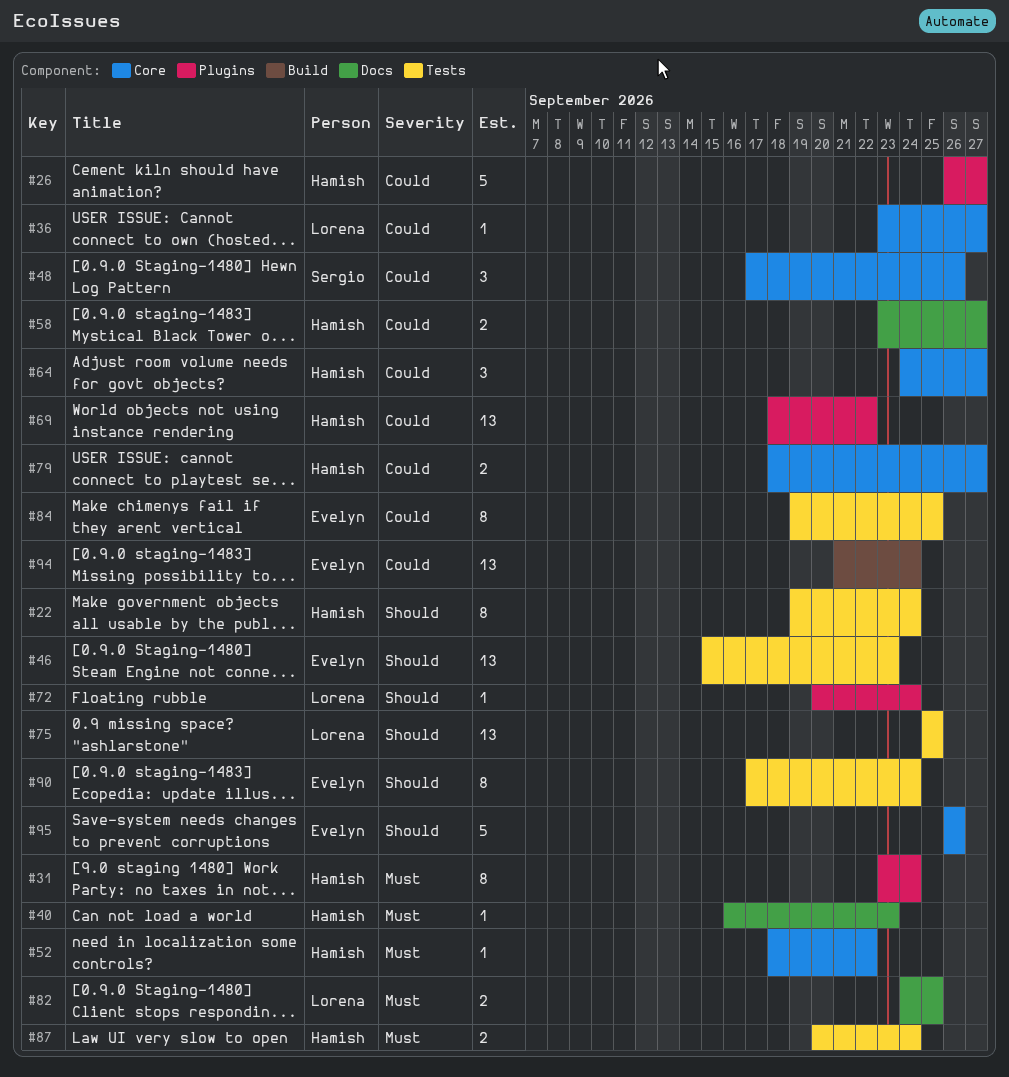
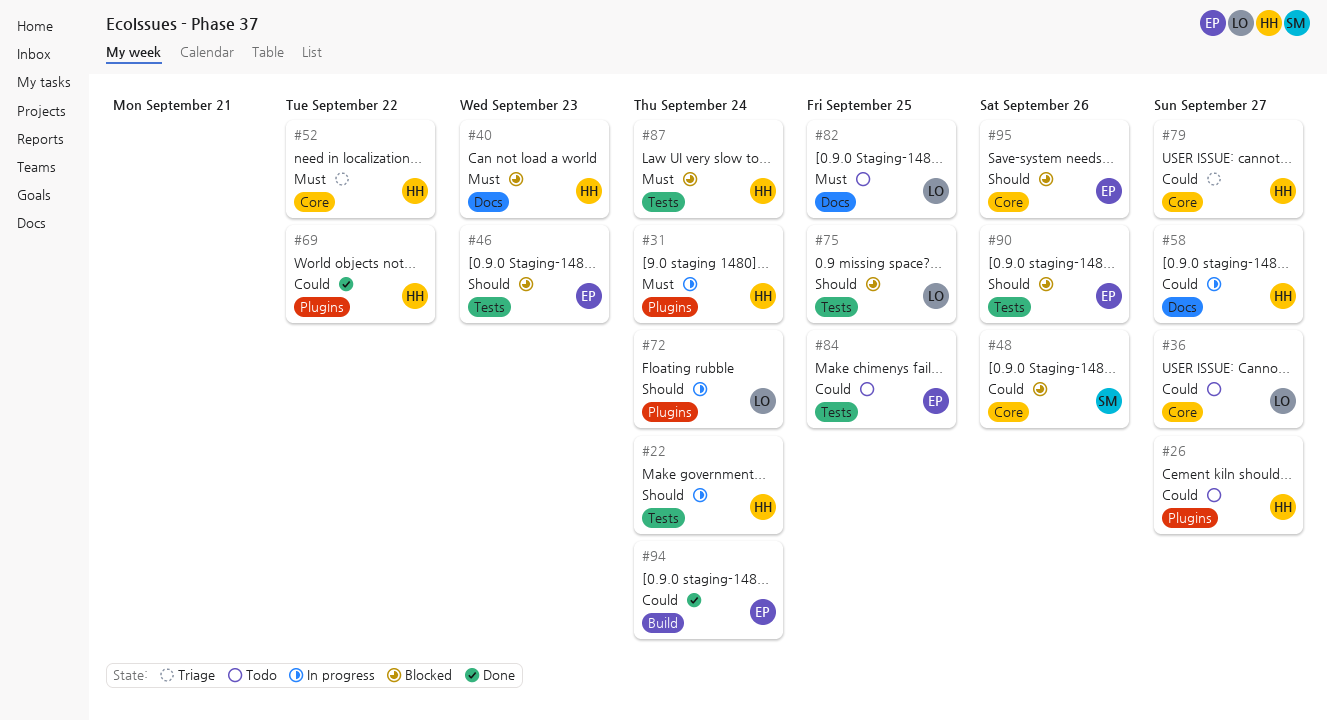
#64: present -> none
#90, due: Sep 24 -> Sep 26

